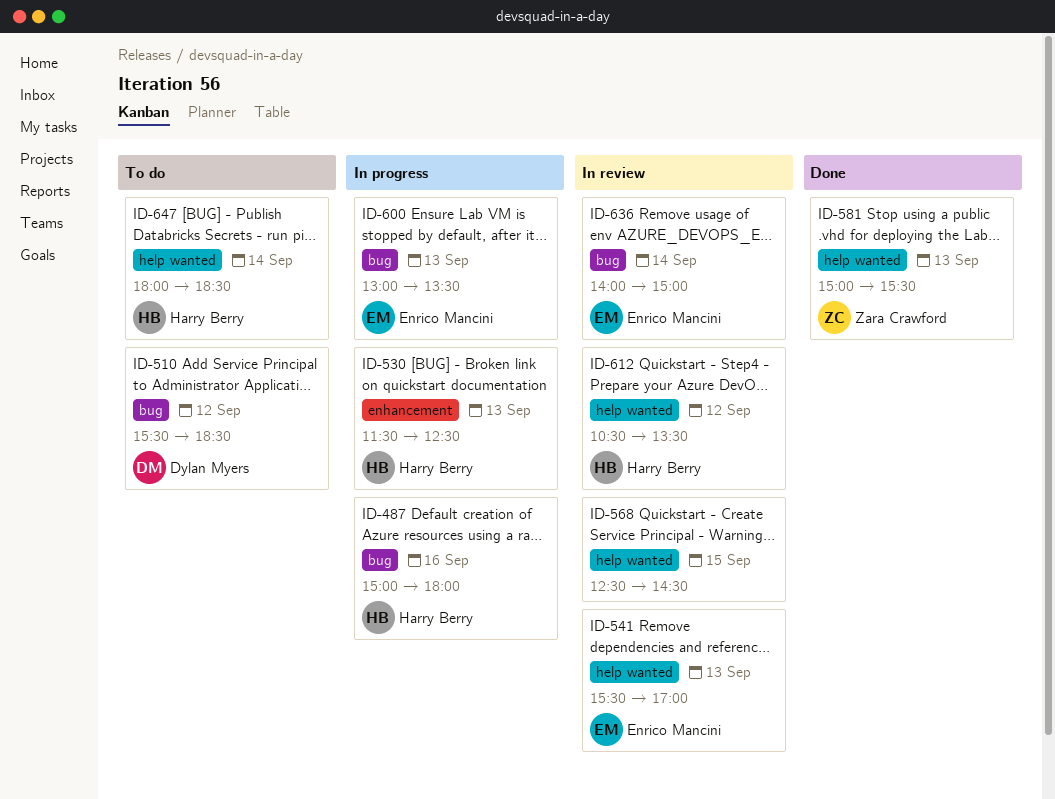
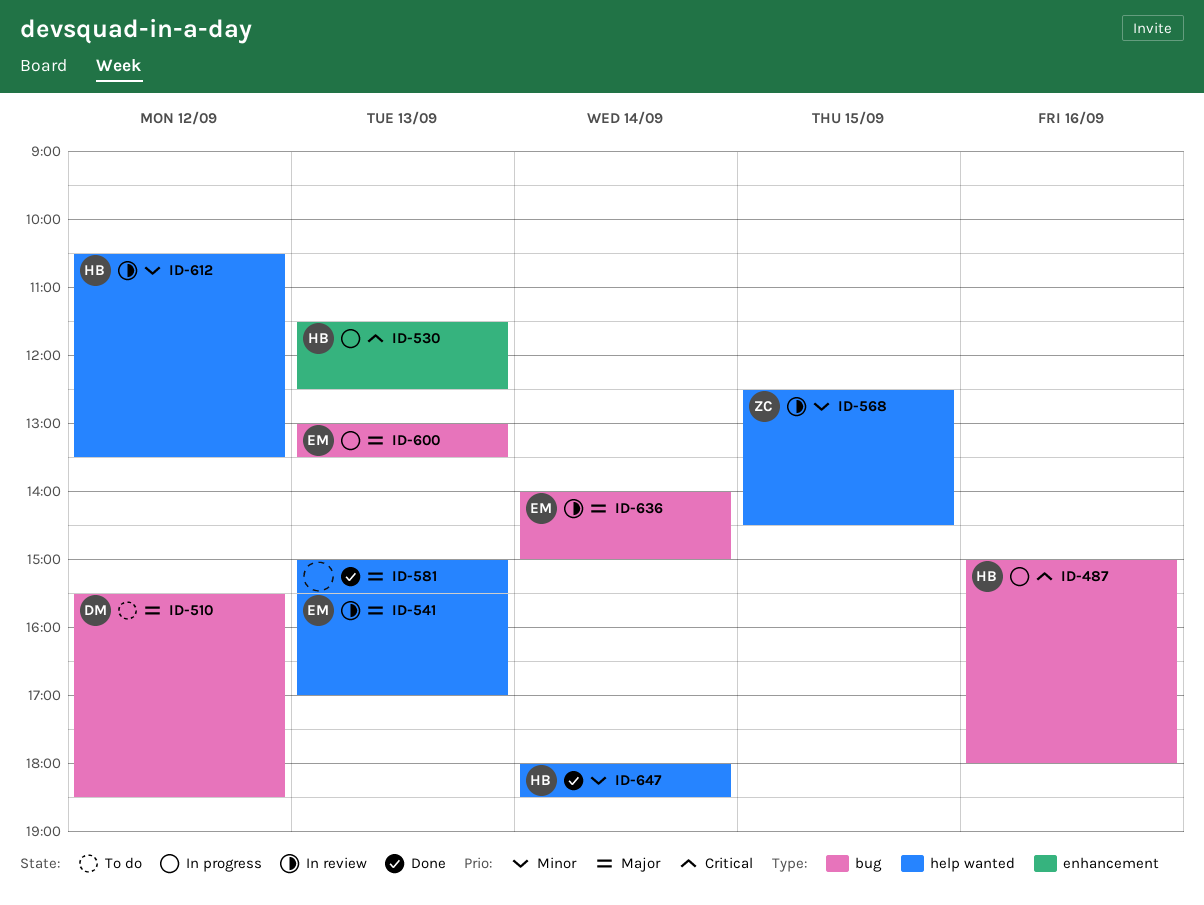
ID-568, owner: none -> Zara Crawford
ID-581, owner: Zara Crawford -> none
ID-647, status: To do -> Done

